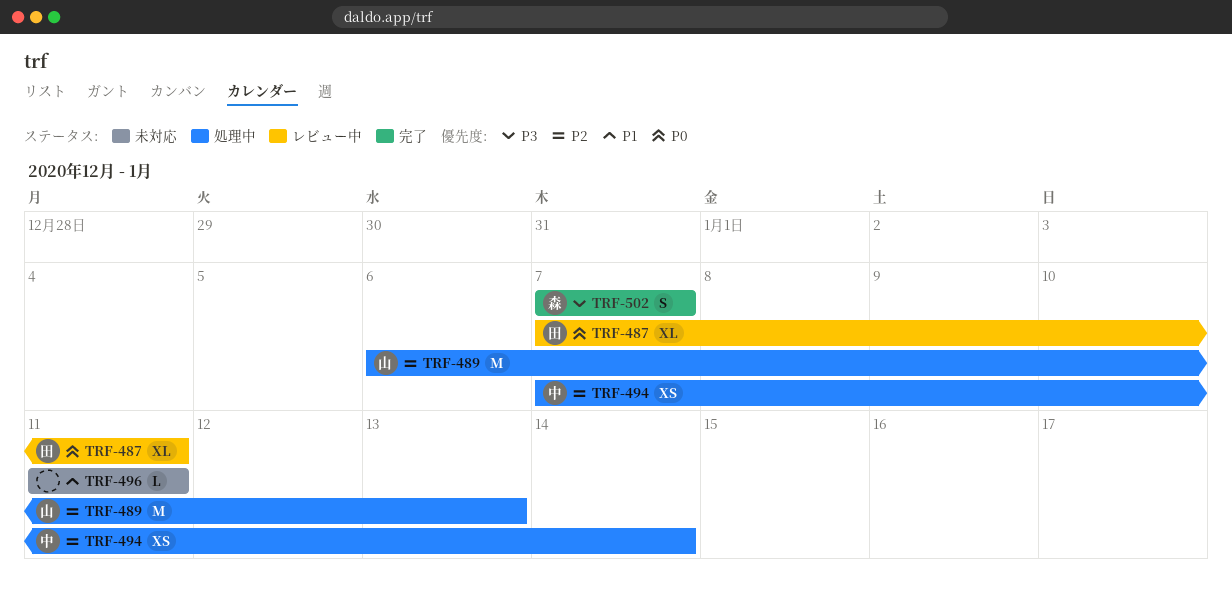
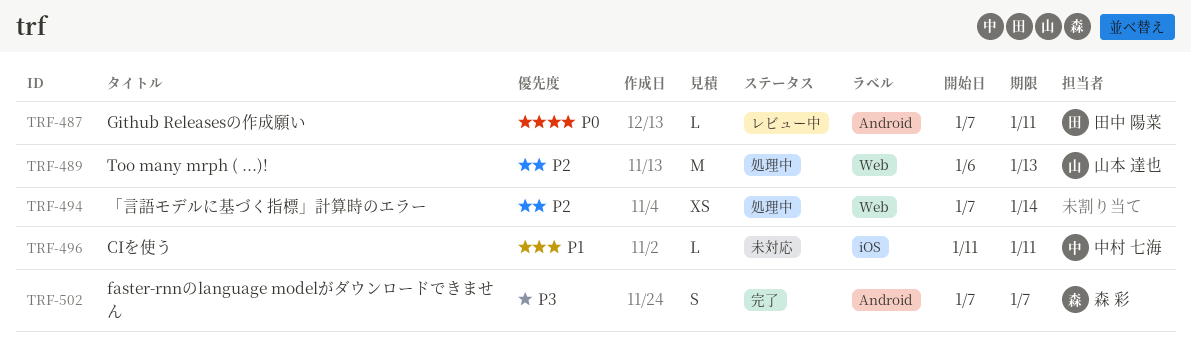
TRF-487, estimate: XL -> L
TRF-494, owner: 中村 七海 -> none
TRF-496, owner: none -> 中村 七海

